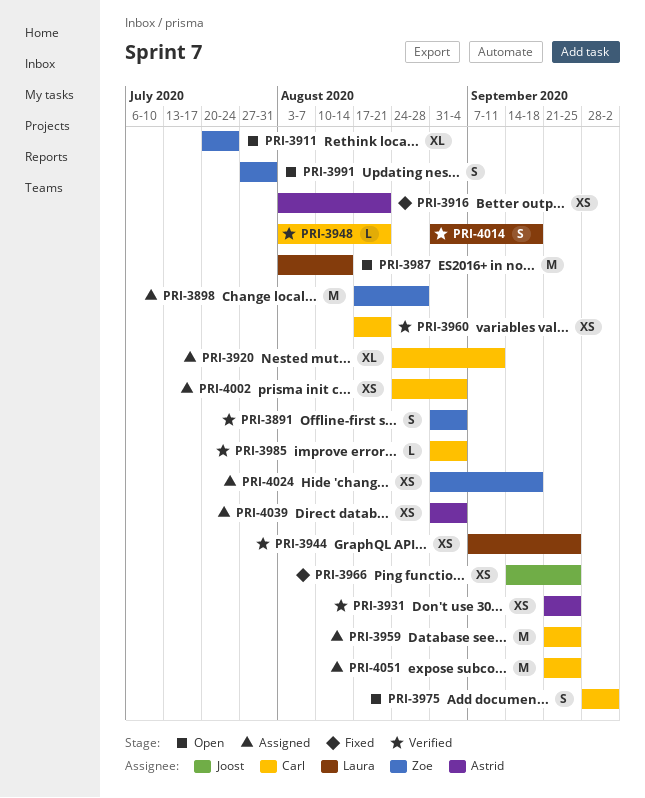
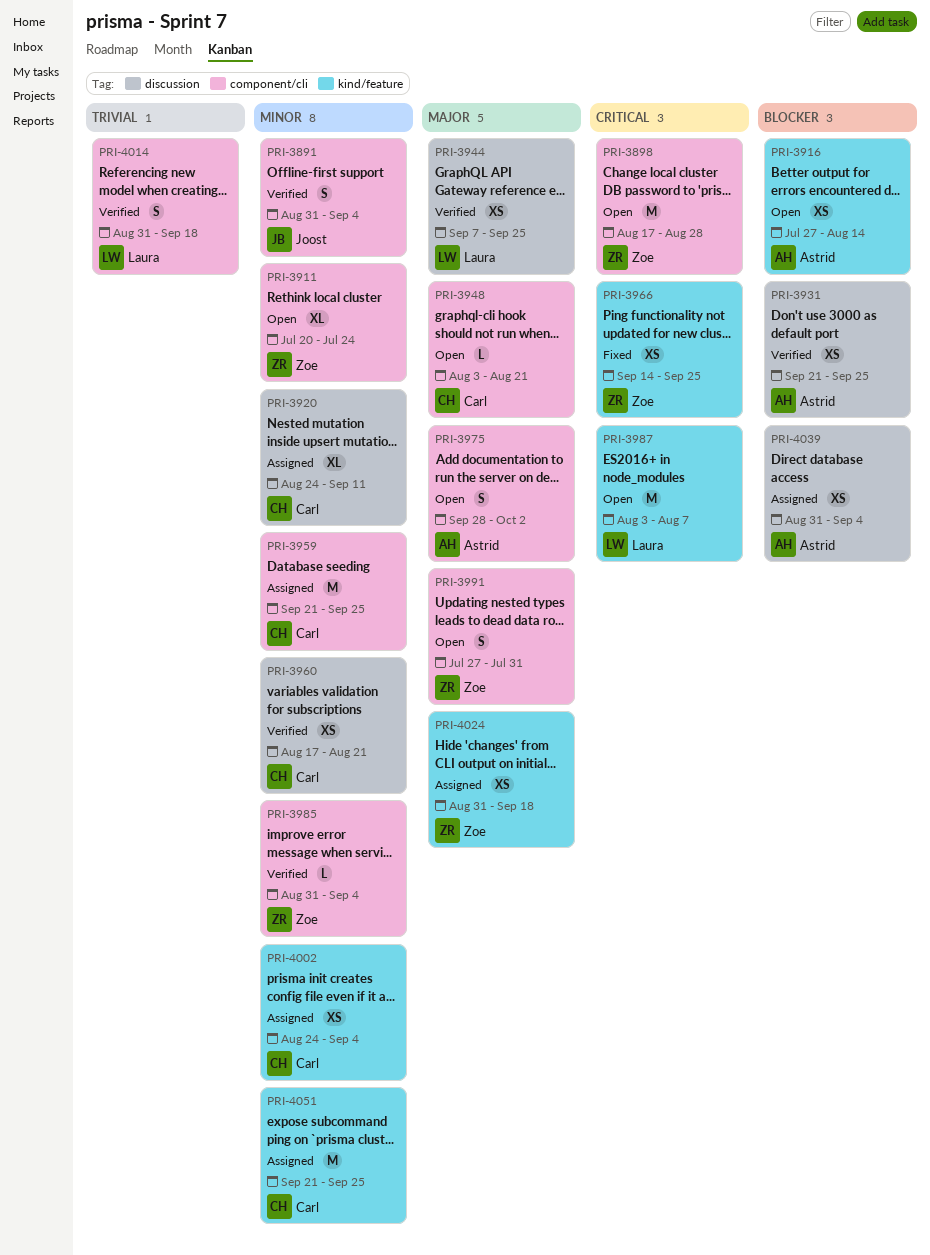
PRI-3891, owner: Zoe -> Joost
PRI-3898, status: Assigned -> Open
PRI-3916, status: Fixed -> Open
PRI-3916, start: Aug 3 -> Jul 27
PRI-3916, due: Aug 21 -> Aug 14
PRI-3948, status: Verified -> Open
PRI-3966, owner: Joost -> Zoe
PRI-3975, owner: Carl -> Astrid
PRI-3985, owner: Carl -> Zoe
PRI-3987, due: Aug 14 -> Aug 7

